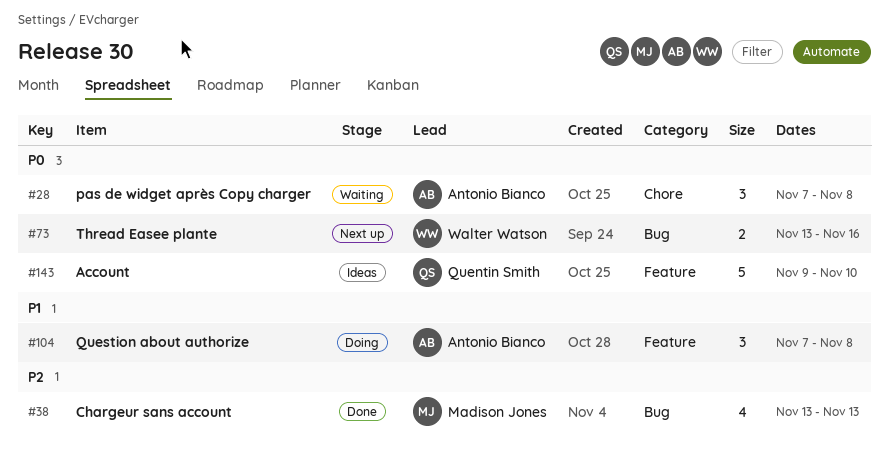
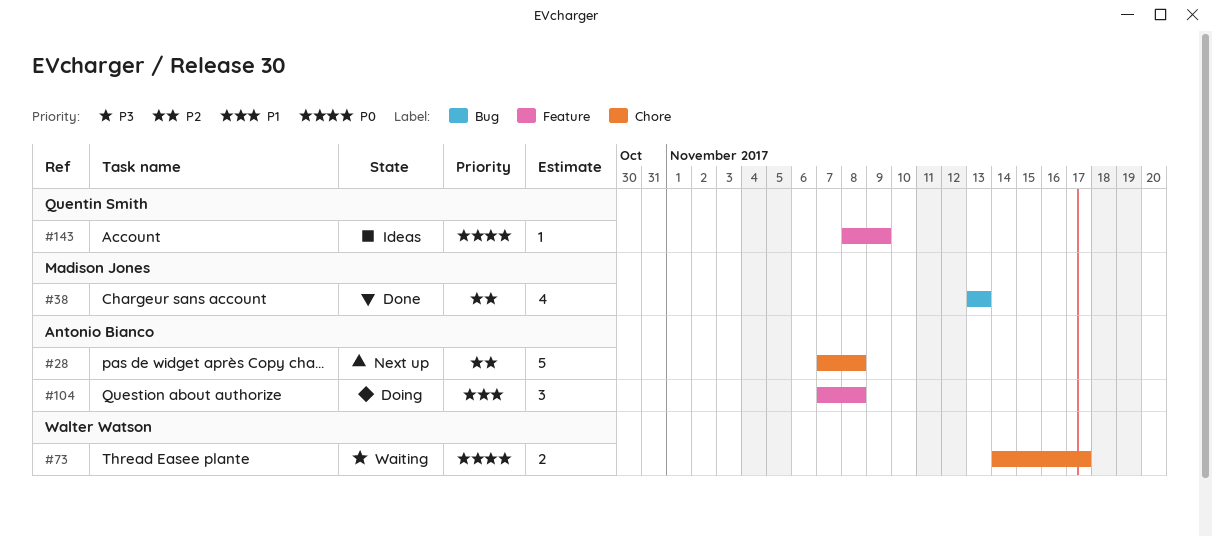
#28, status: Waiting -> Next up
#28, priority: P0 -> P2
#28, estimate: 3 -> 5
#73, status: Next up -> Waiting
#73, label: Bug -> Chore
#73, start: Nov 13 -> Nov 14
#73, due: Nov 16 -> Nov 17
#143, estimate: 5 -> 1
#143, start: Nov 9 -> Nov 8
#143, due: Nov 10 -> Nov 9

